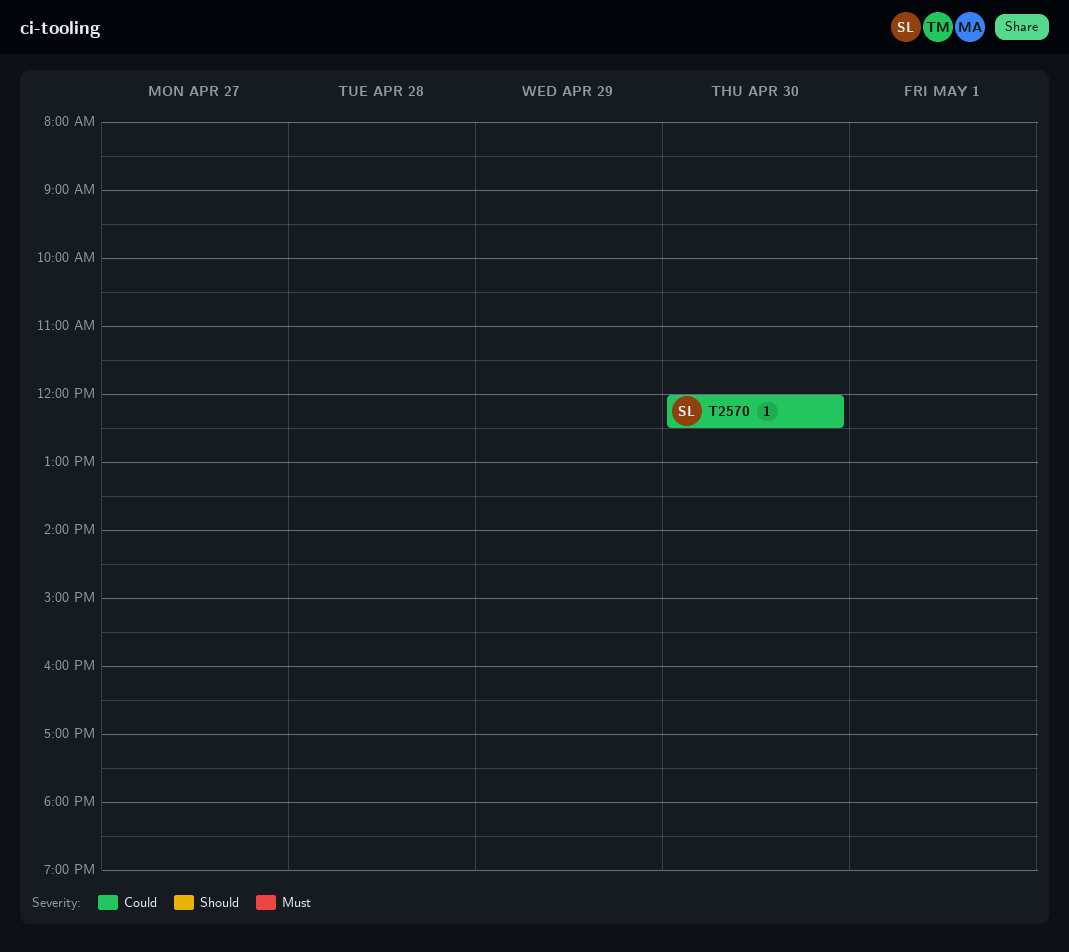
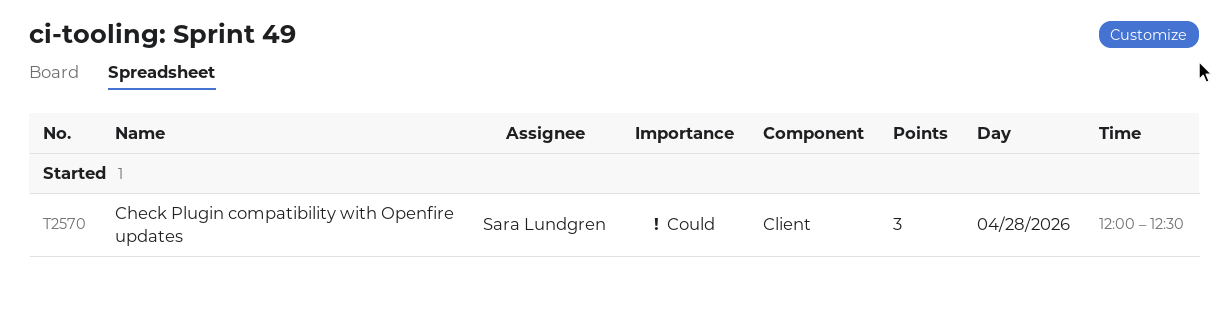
T2570, estimate: 1 -> 3
T2570, day: Apr 30 -> Apr 28

